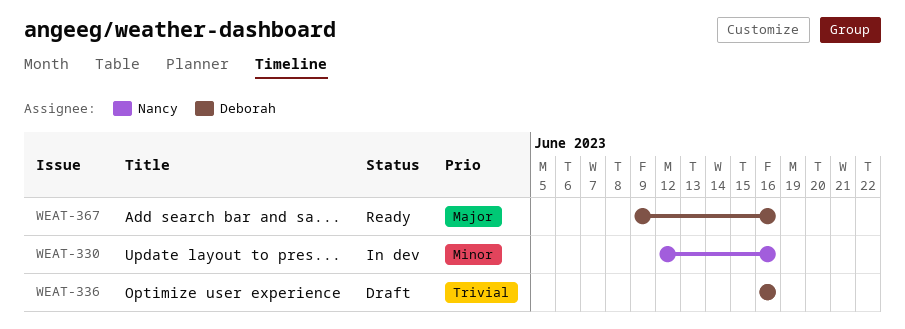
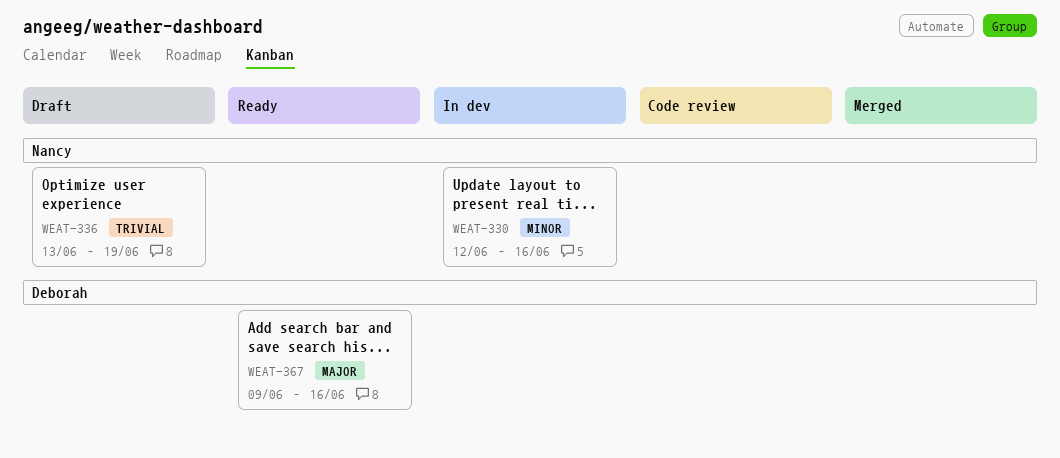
WEAT-336, owner: Deborah -> Nancy
WEAT-336, start: Jun 16 -> Jun 13
WEAT-336, due: Jun 16 -> Jun 19

